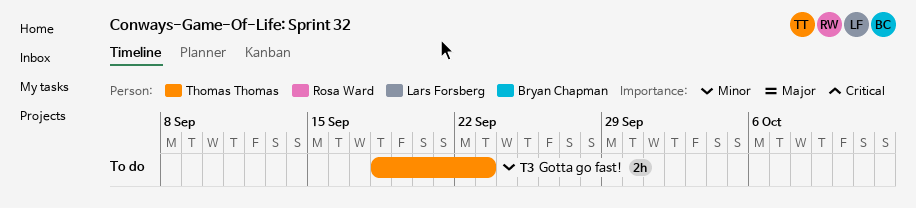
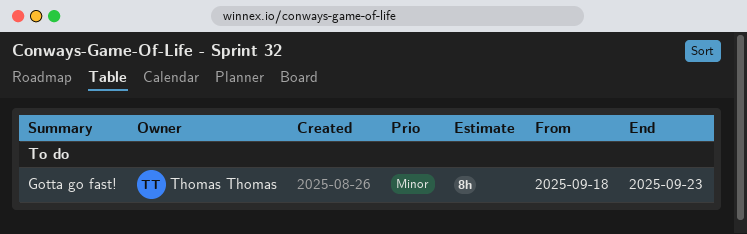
Gotta go fast!, estimate: 2h -> 8h

